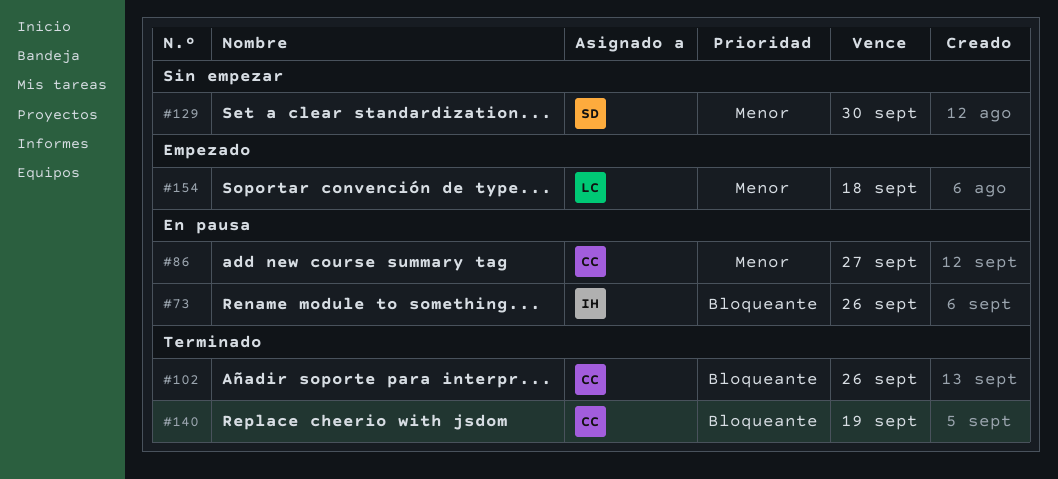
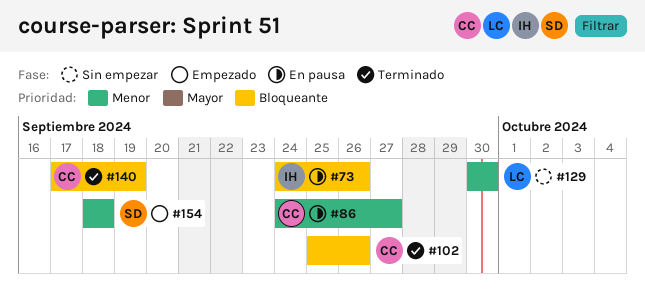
#129, owner: SD -> LC
#154, owner: LC -> SD

